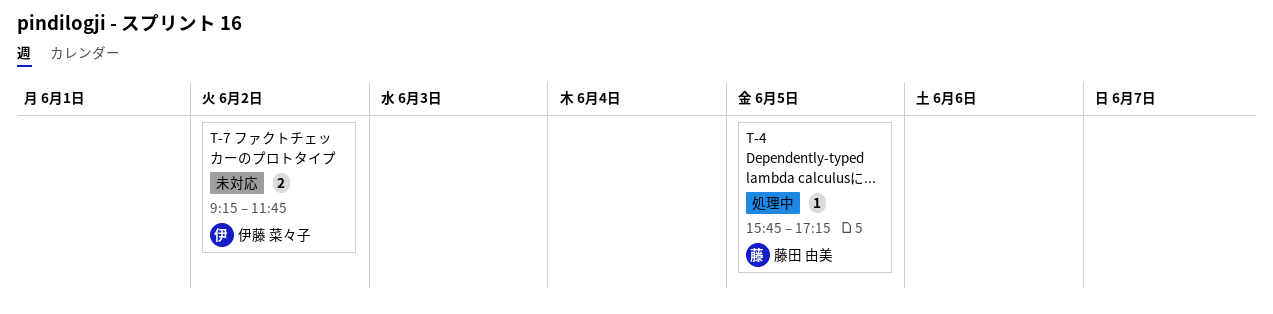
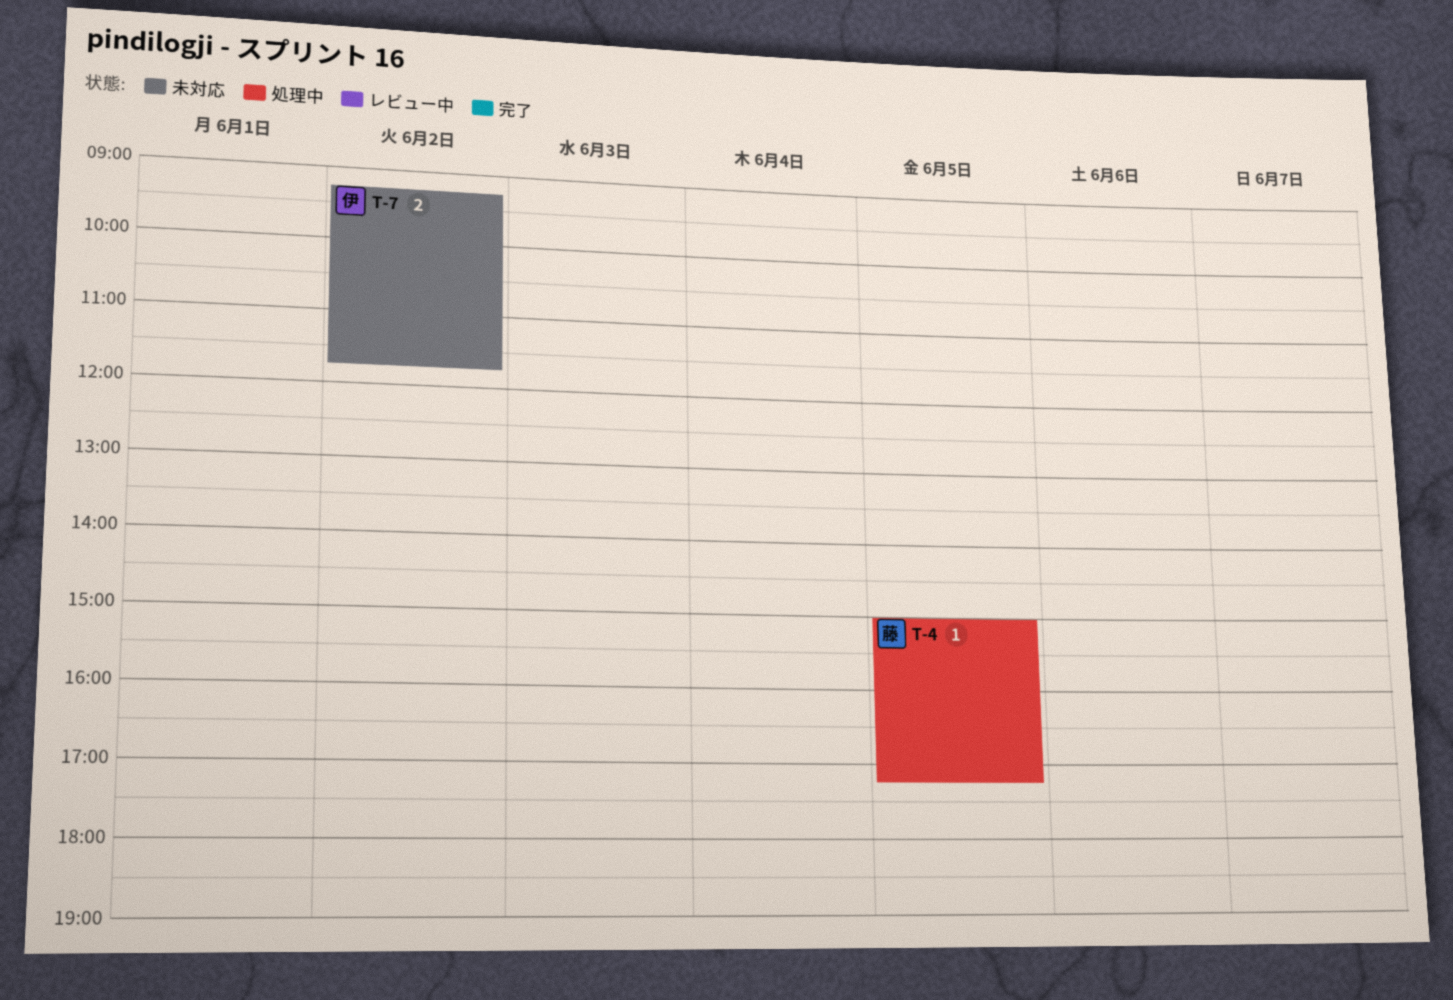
T-4, begins: 15:45 -> 15:00

